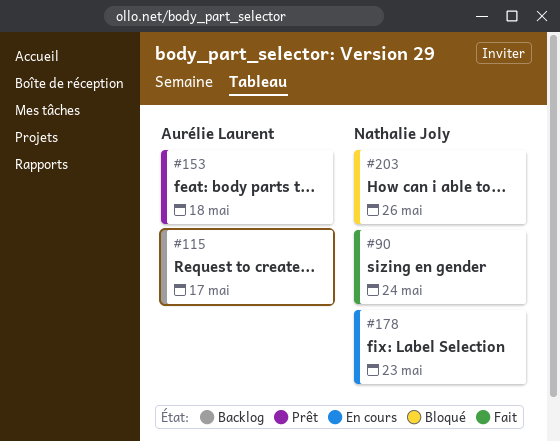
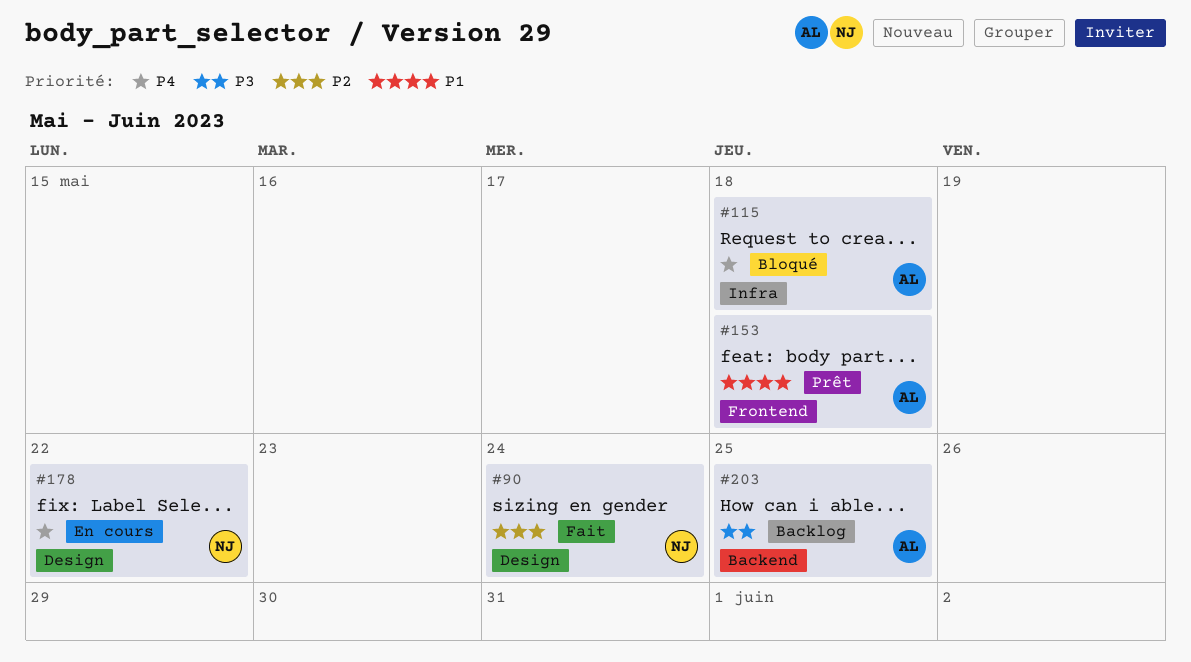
#115, status: Backlog -> Bloqué
#115, due: May 17 -> May 18
#178, due: May 23 -> May 22
#203, status: Bloqué -> Backlog
#203, owner: Nathalie Joly -> Aurélie Laurent
#203, due: May 26 -> May 25

